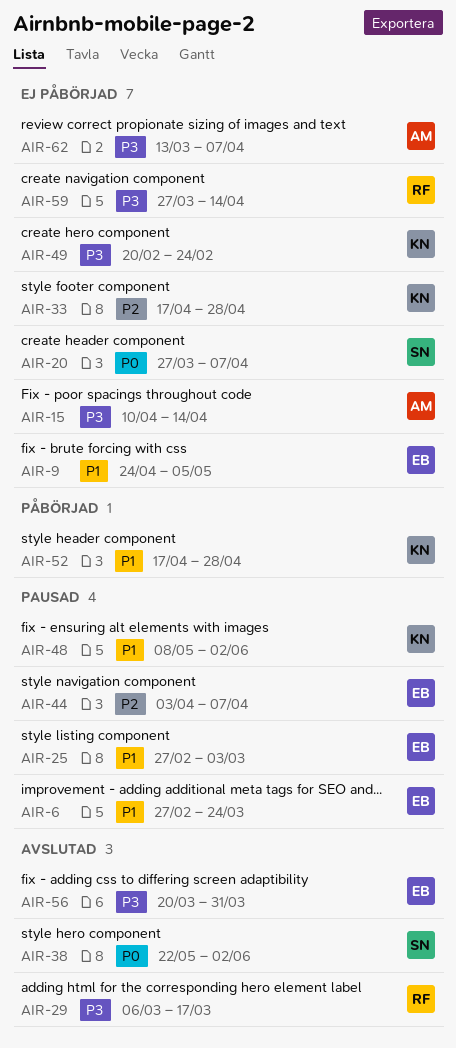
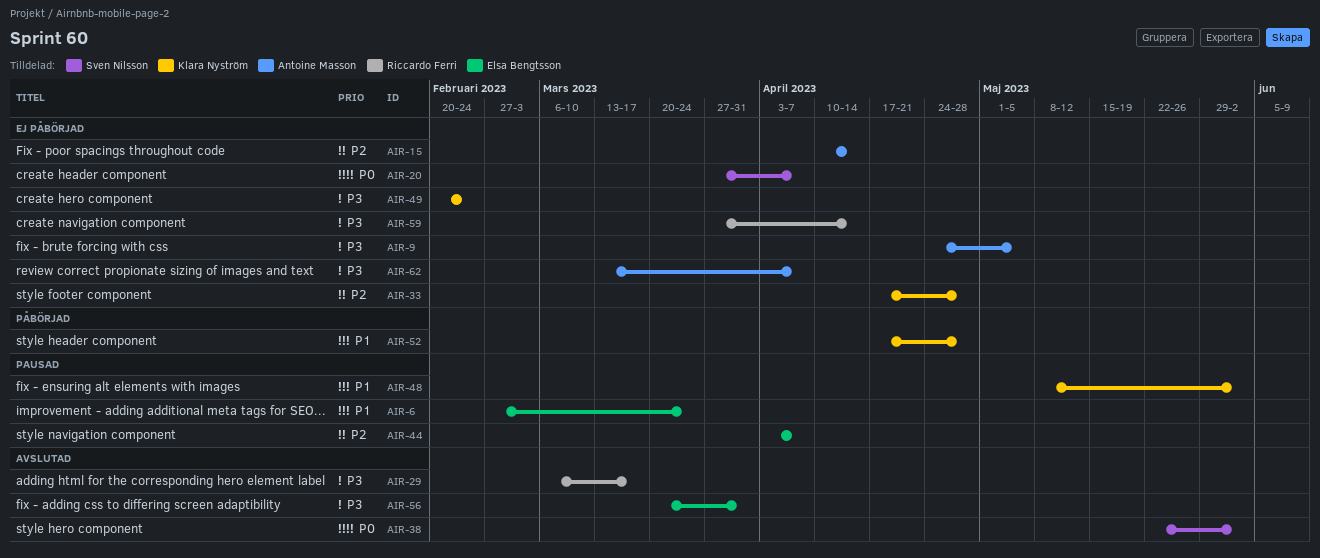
AIR-9, owner: Elsa Bengtsson -> Antoine Masson
AIR-9, priority: P1 -> P3
AIR-15, priority: P3 -> P2
AIR-25: present -> none

